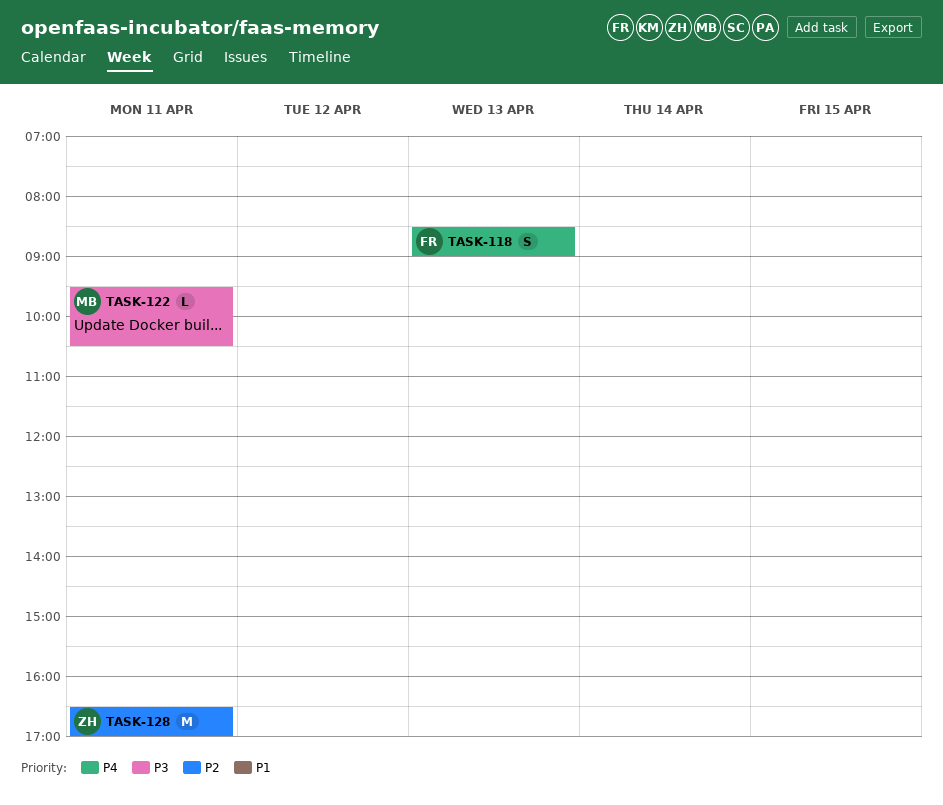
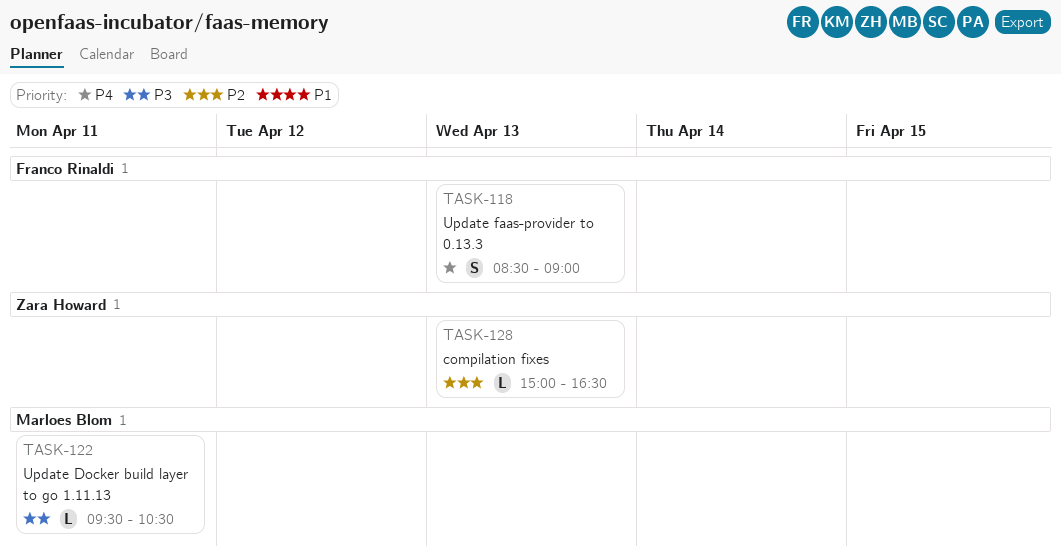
TASK-128, estimate: M -> L
TASK-128, day: Apr 11 -> Apr 13
TASK-128, begins: 16:30 -> 15:00
TASK-128, ends: 17:00 -> 16:30

